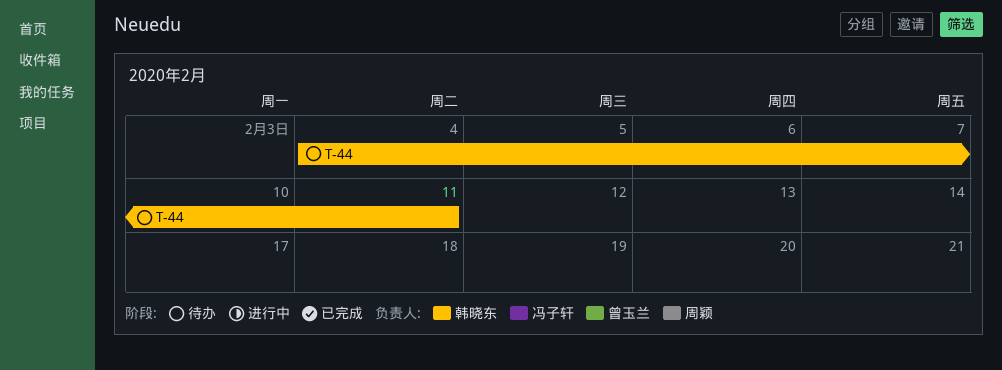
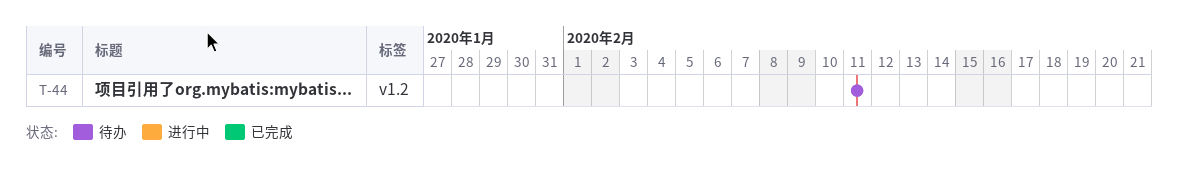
T-44, start: Feb 4 -> Feb 11

